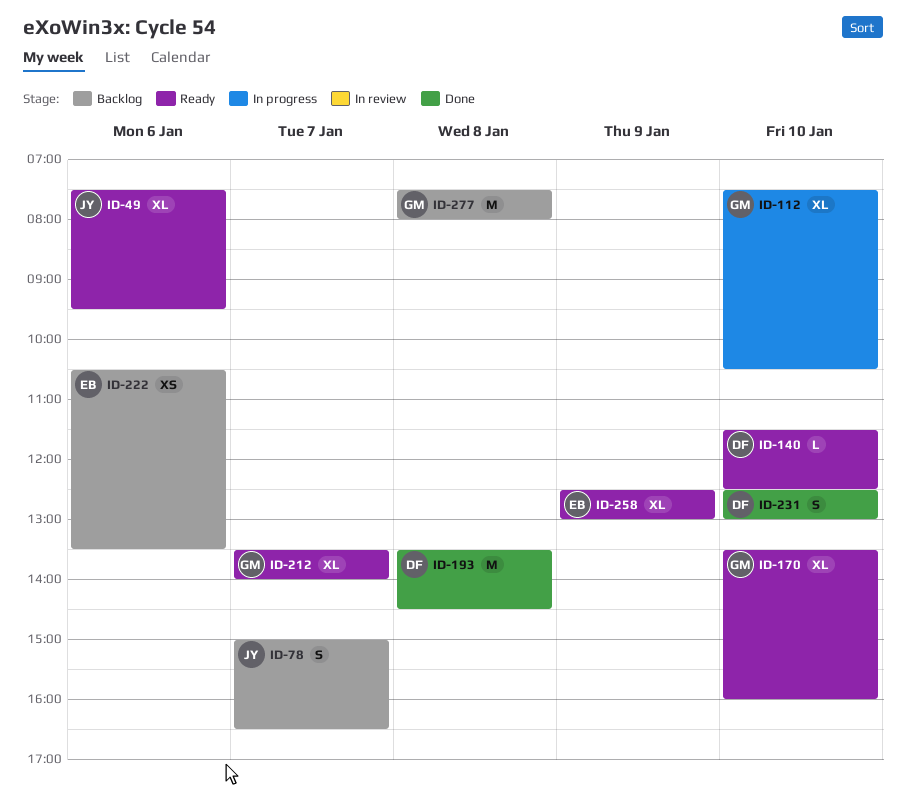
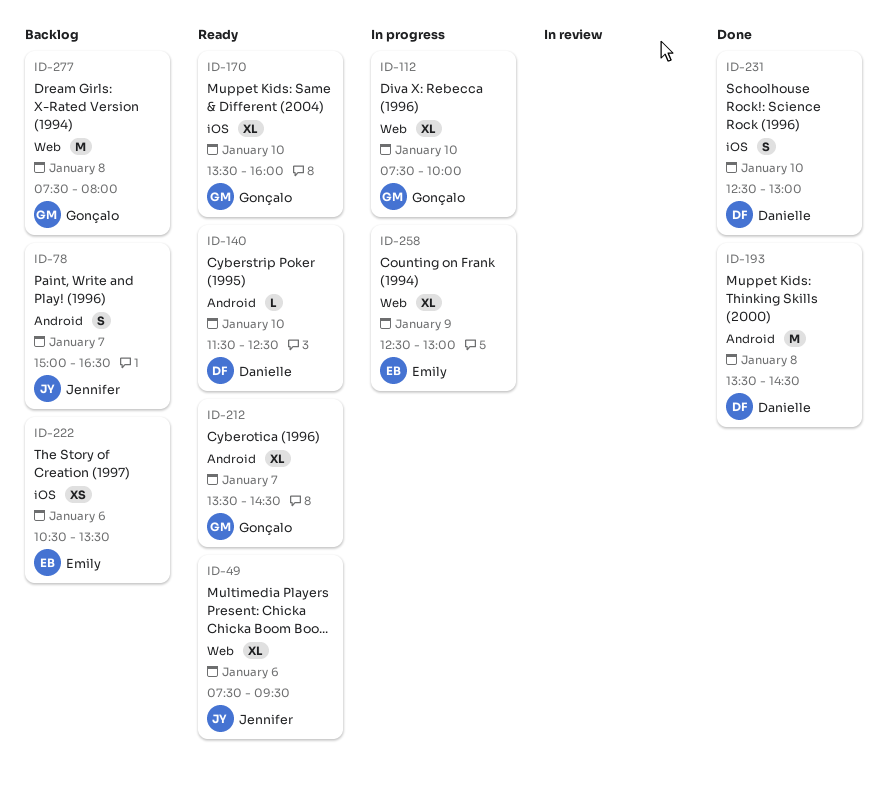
ID-112, ends: 10:30 -> 10:00
ID-212, ends: 14:00 -> 14:30
ID-258, status: Ready -> In progress

